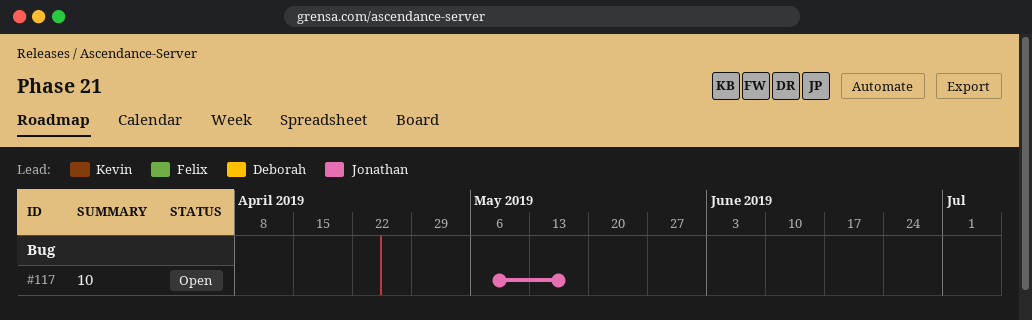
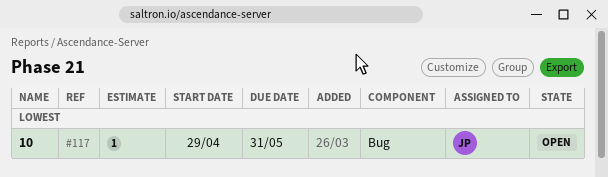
#117, start: May 6 -> Apr 29
#117, due: May 17 -> May 31

